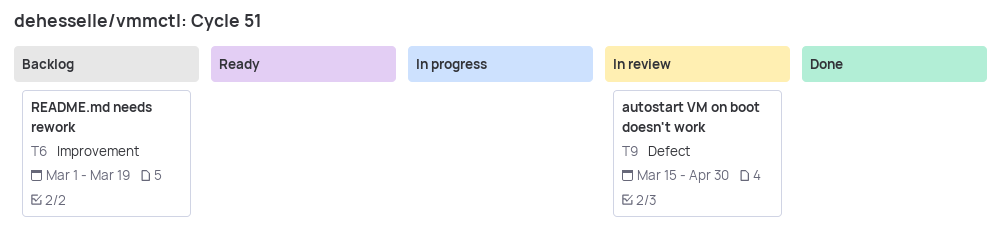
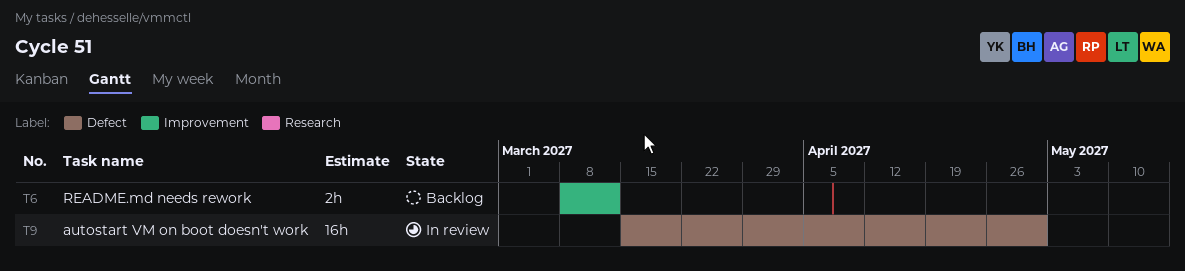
T6, start: Mar 1 -> Mar 8
T6, due: Mar 19 -> Mar 12

